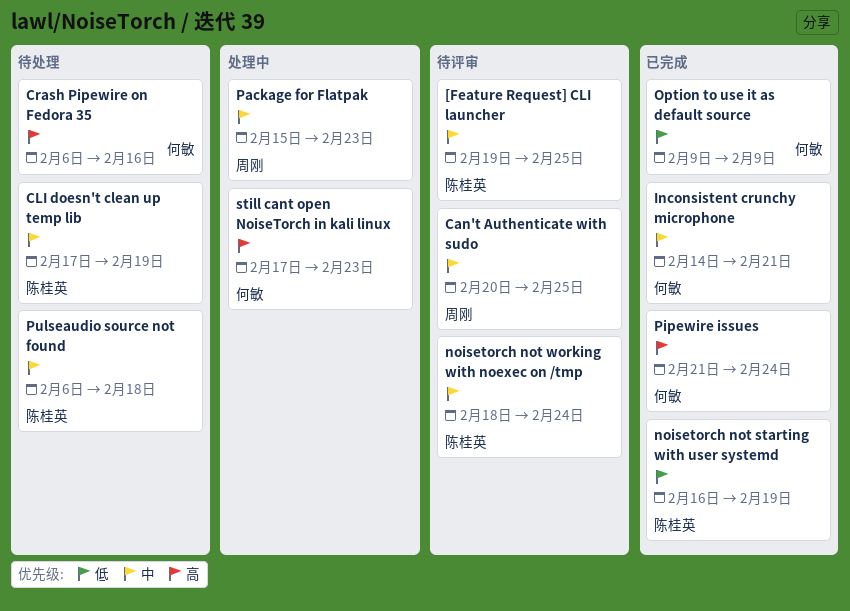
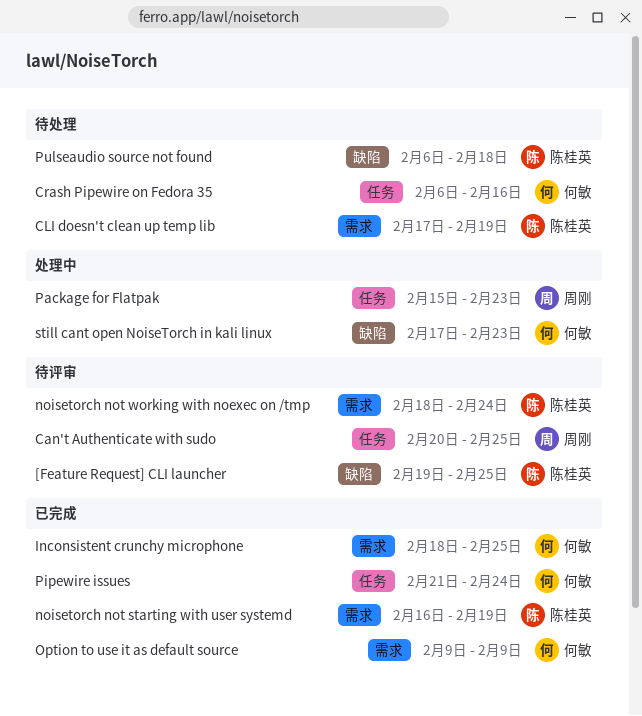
Inconsistent crunchy microphone, start: Feb 14 -> Feb 18
Inconsistent crunchy microphone, due: Feb 21 -> Feb 25

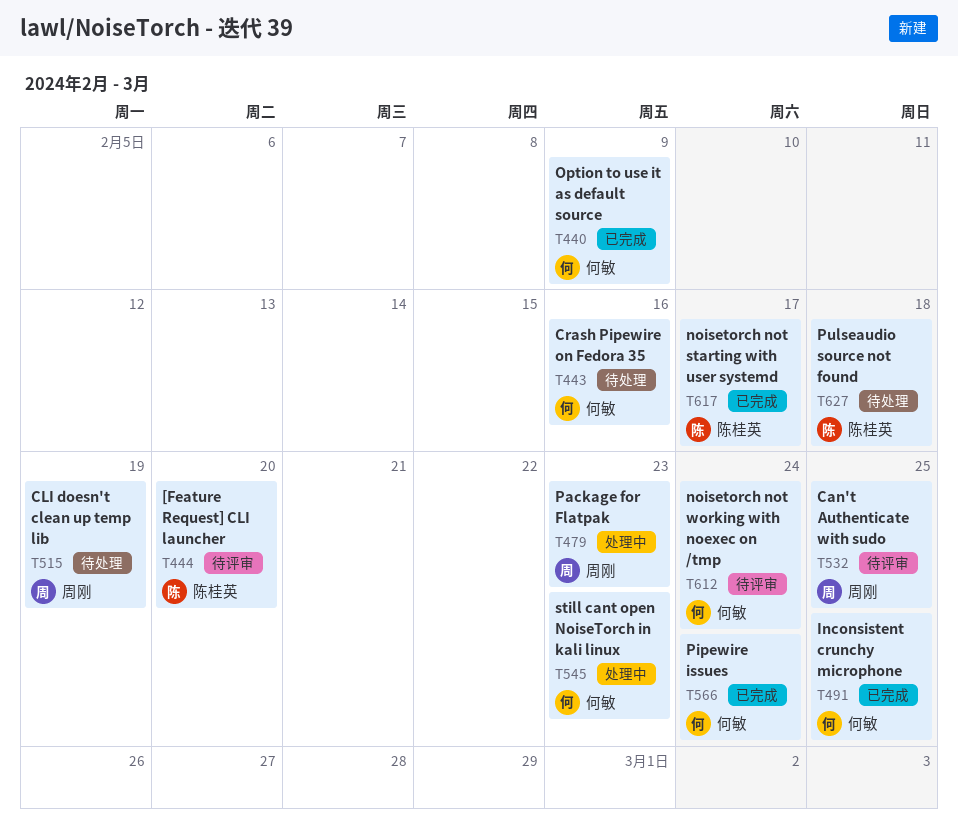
[Feature Request] CLI launcher, due: Feb 25 -> Feb 20
CLI doesn't clean up temp lib, owner: 陈桂英 -> 周刚
noisetorch not starting with user systemd, due: Feb 19 -> Feb 17
noisetorch not working with noexec on /tmp, owner: 陈桂英 -> 何敏

